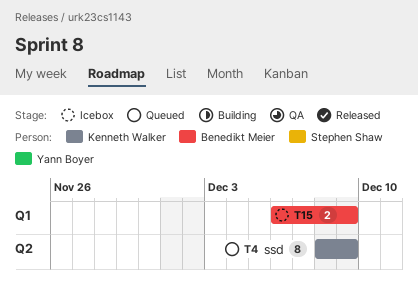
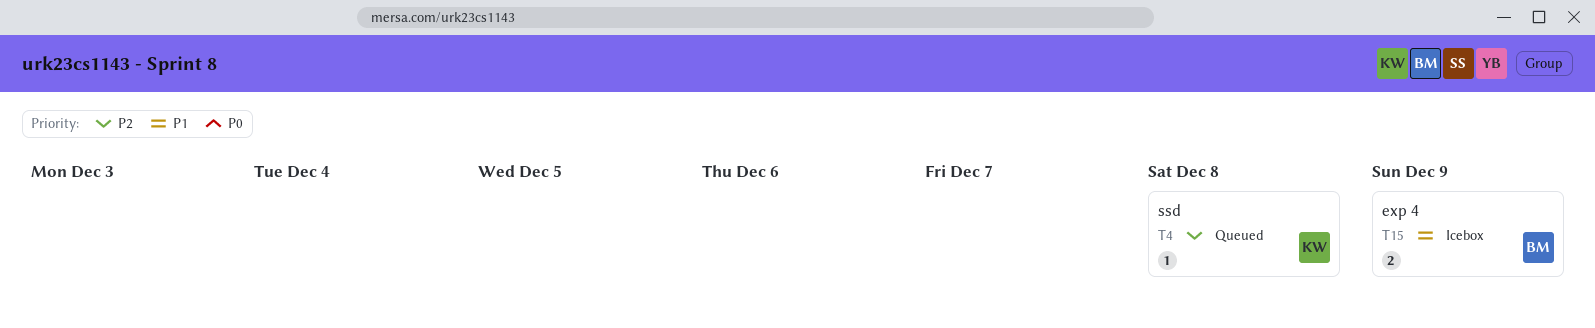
T4, estimate: 8 -> 1
T4, due: Dec 9 -> Dec 8

